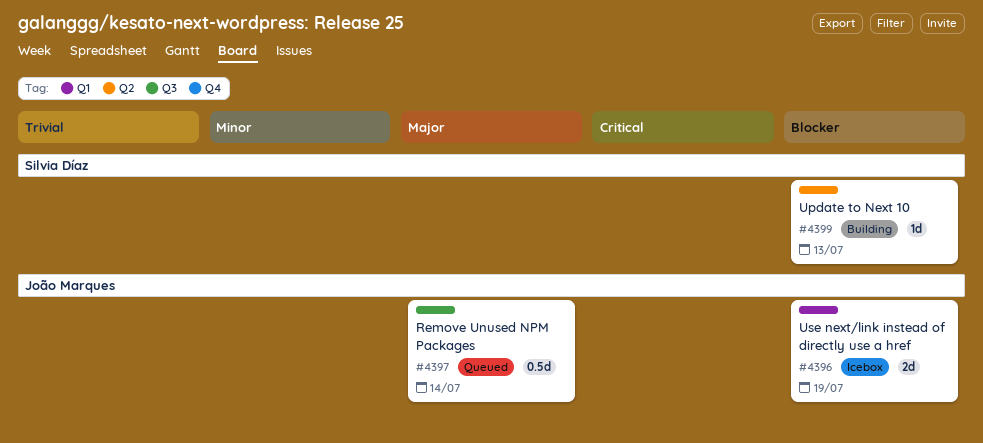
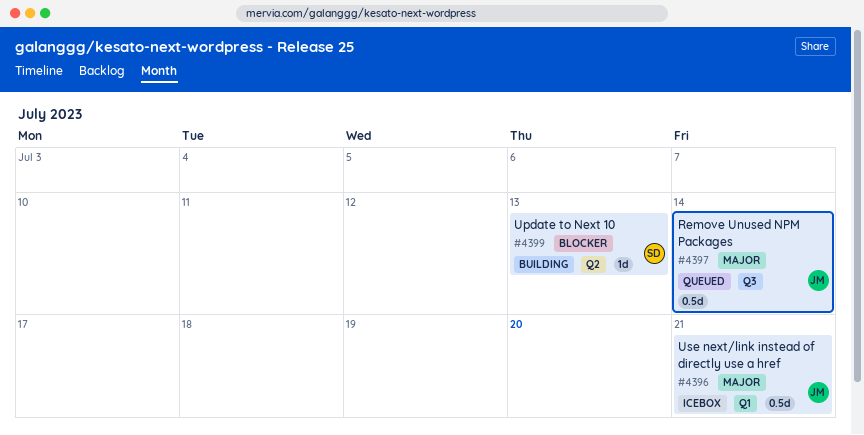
#4396, priority: Blocker -> Major
#4396, estimate: 2d -> 0.5d
#4396, due: Jul 19 -> Jul 21

